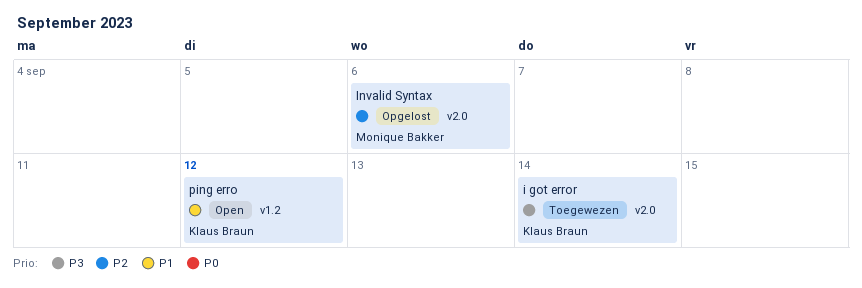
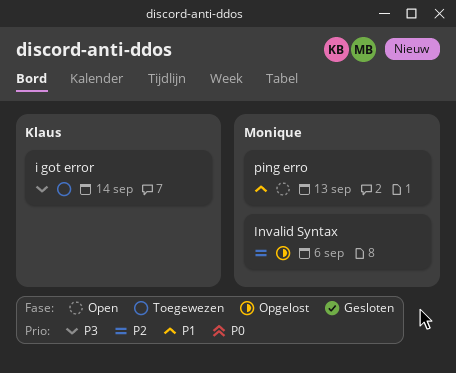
ping erro, owner: Klaus Braun -> Monique Bakker
ping erro, due: Sep 12 -> Sep 13

